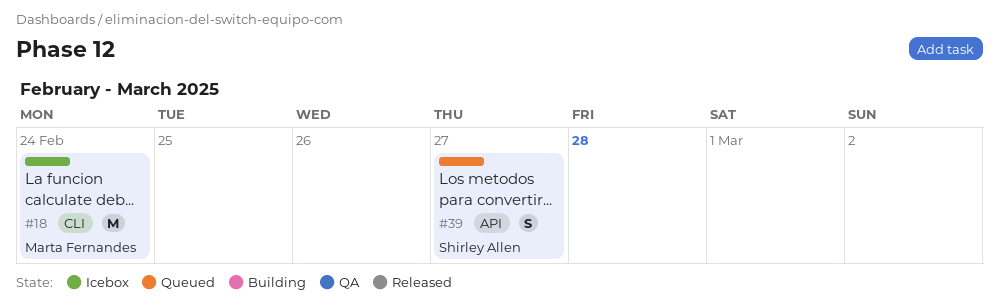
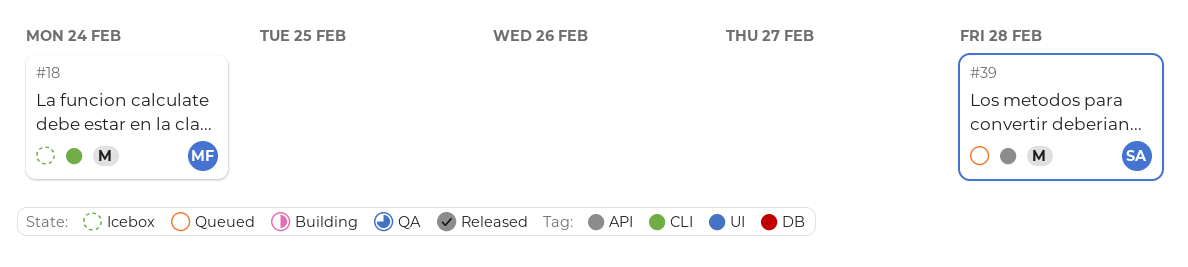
#39, estimate: S -> M
#39, due: Feb 27 -> Feb 28

